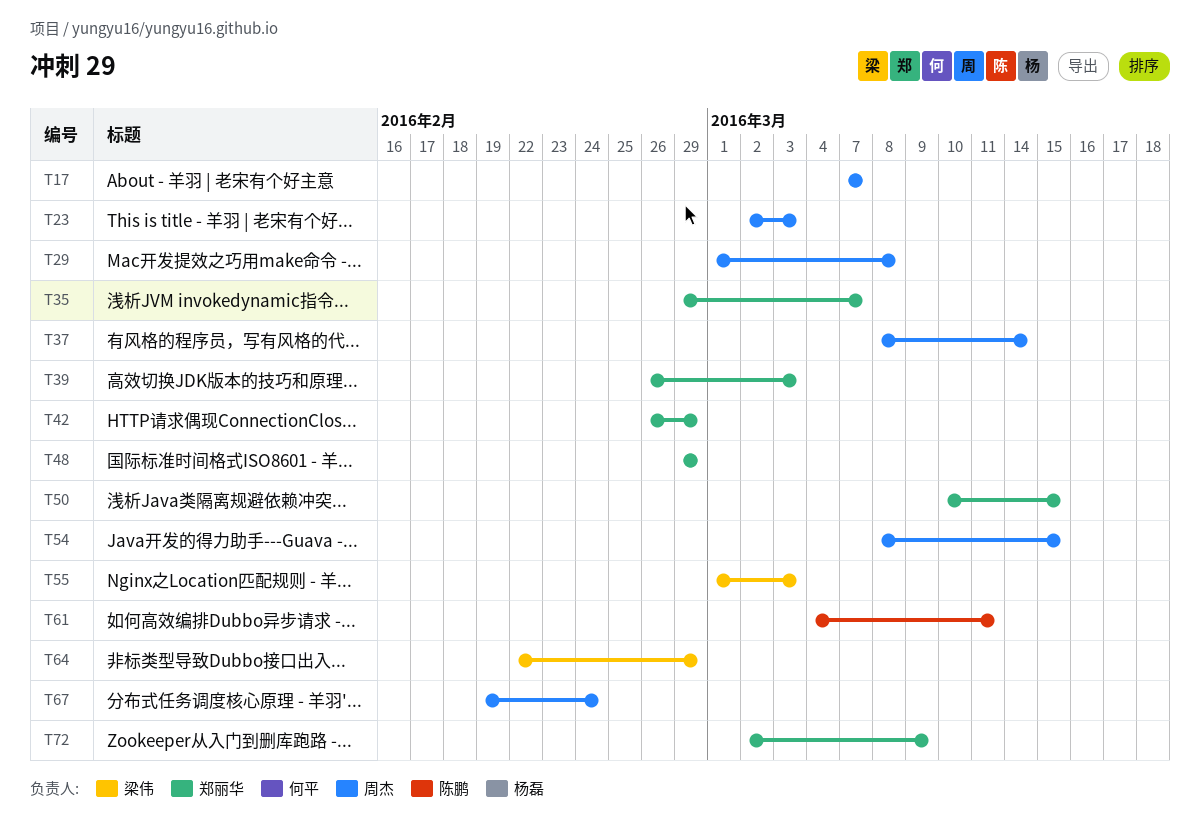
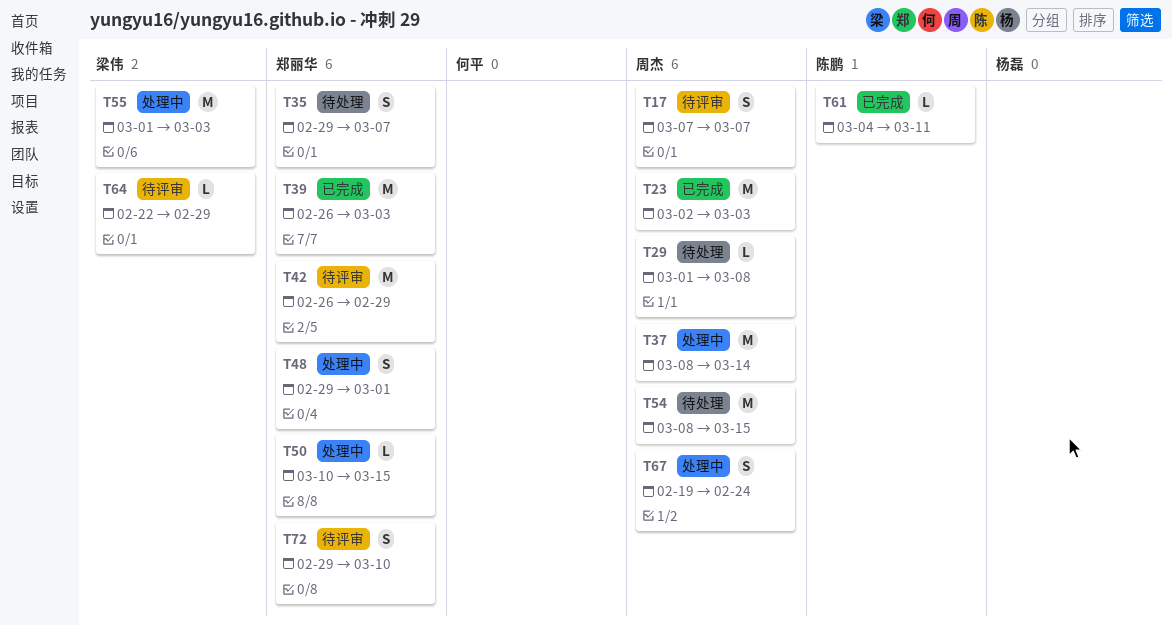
T48, due: Feb 29 -> Mar 1
T72, start: Mar 2 -> Feb 29
T72, due: Mar 9 -> Mar 10

